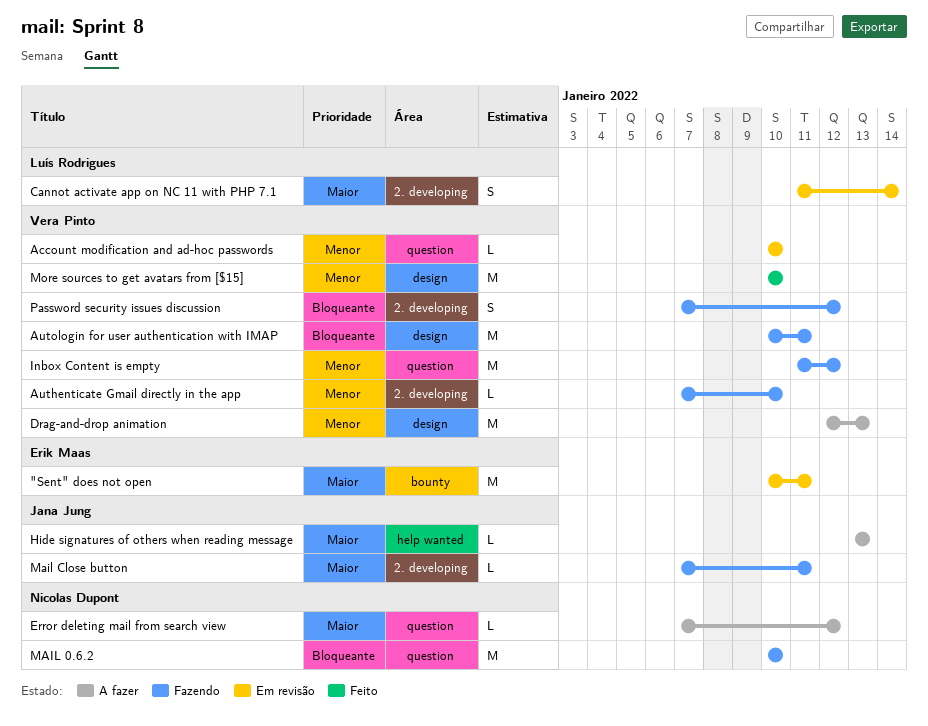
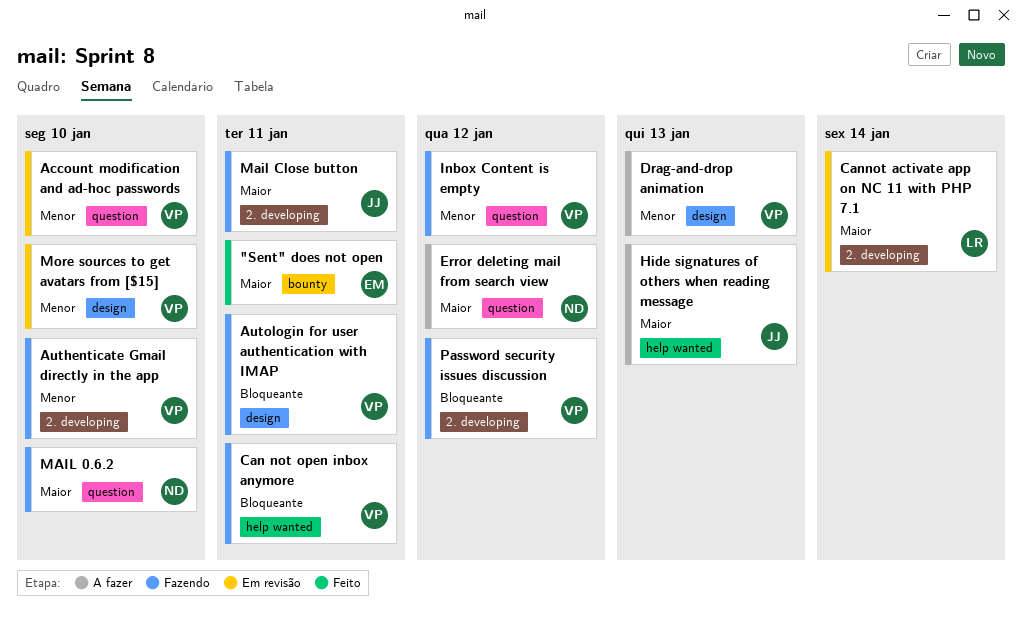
"Sent" does not open, status: Em revisão -> Feito
Can not open inbox anymore: none -> present
MAIL 0.6.2, priority: Bloqueante -> Maior
More sources to get avatars from [$15], status: Feito -> Em revisão

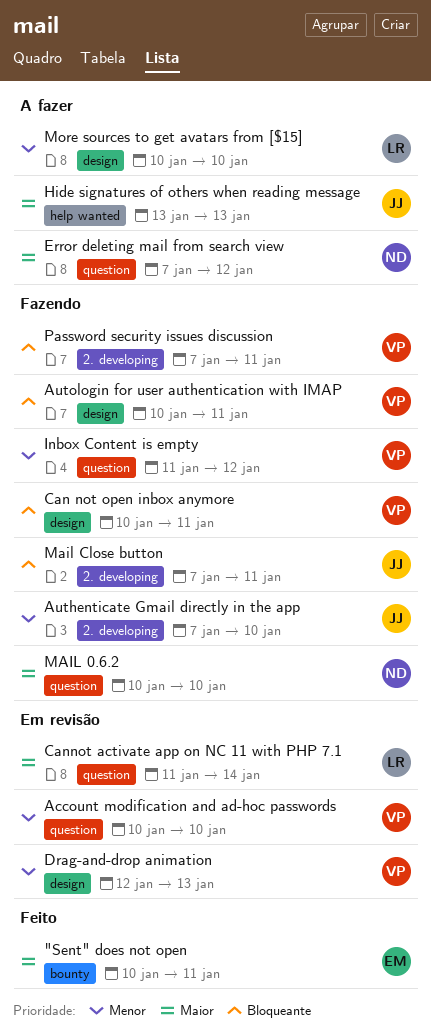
Authenticate Gmail directly in the app, owner: VP -> JJ
Can not open inbox anymore, label: help wanted -> design
Cannot activate app on NC 11 with PHP 7.1, label: 2. developing -> question
Drag-and-drop animation, status: A fazer -> Em revisão
Mail Close button, priority: Maior -> Bloqueante
More sources to get avatars from [$15], status: Em revisão -> A fazer
More sources to get avatars from [$15], owner: VP -> LR
Password security issues discussion, due: Jan 12 -> Jan 11

